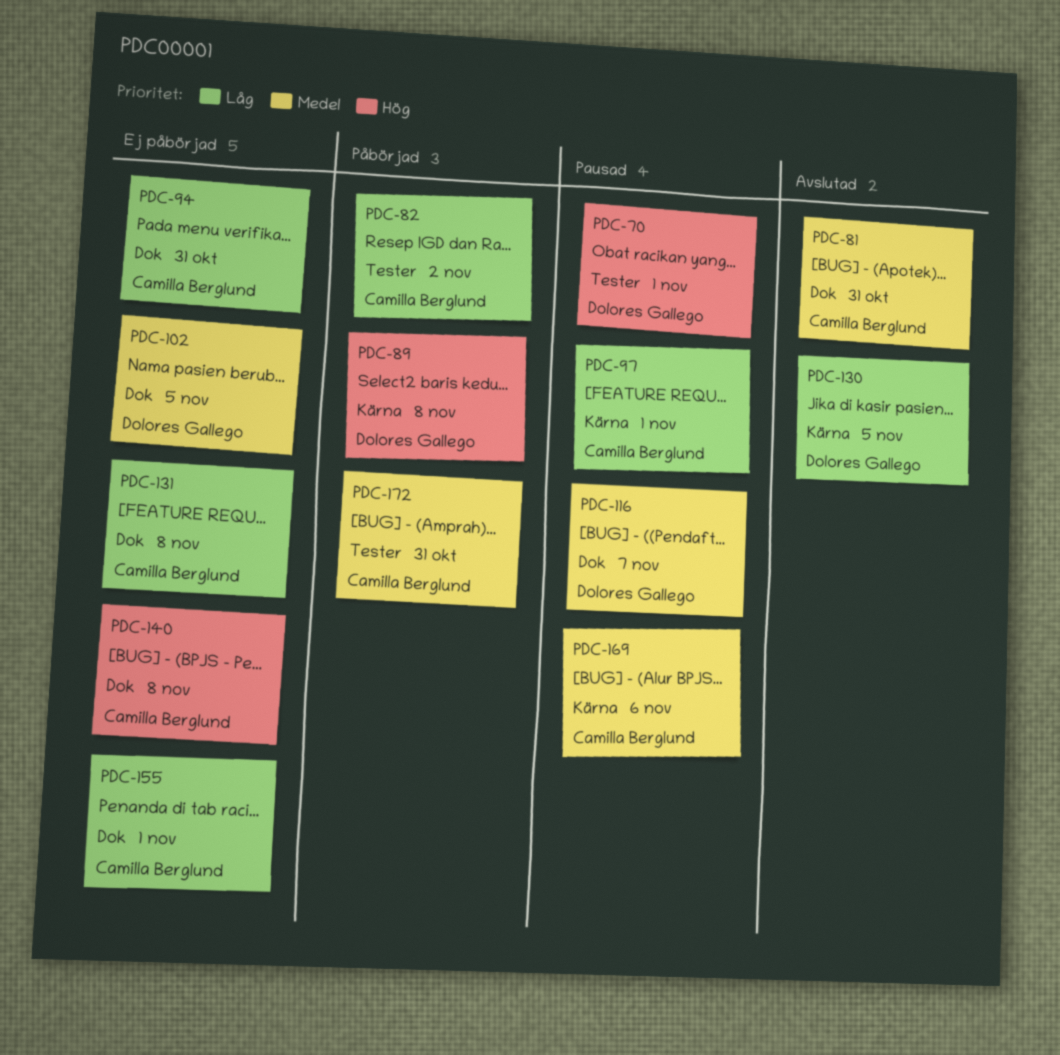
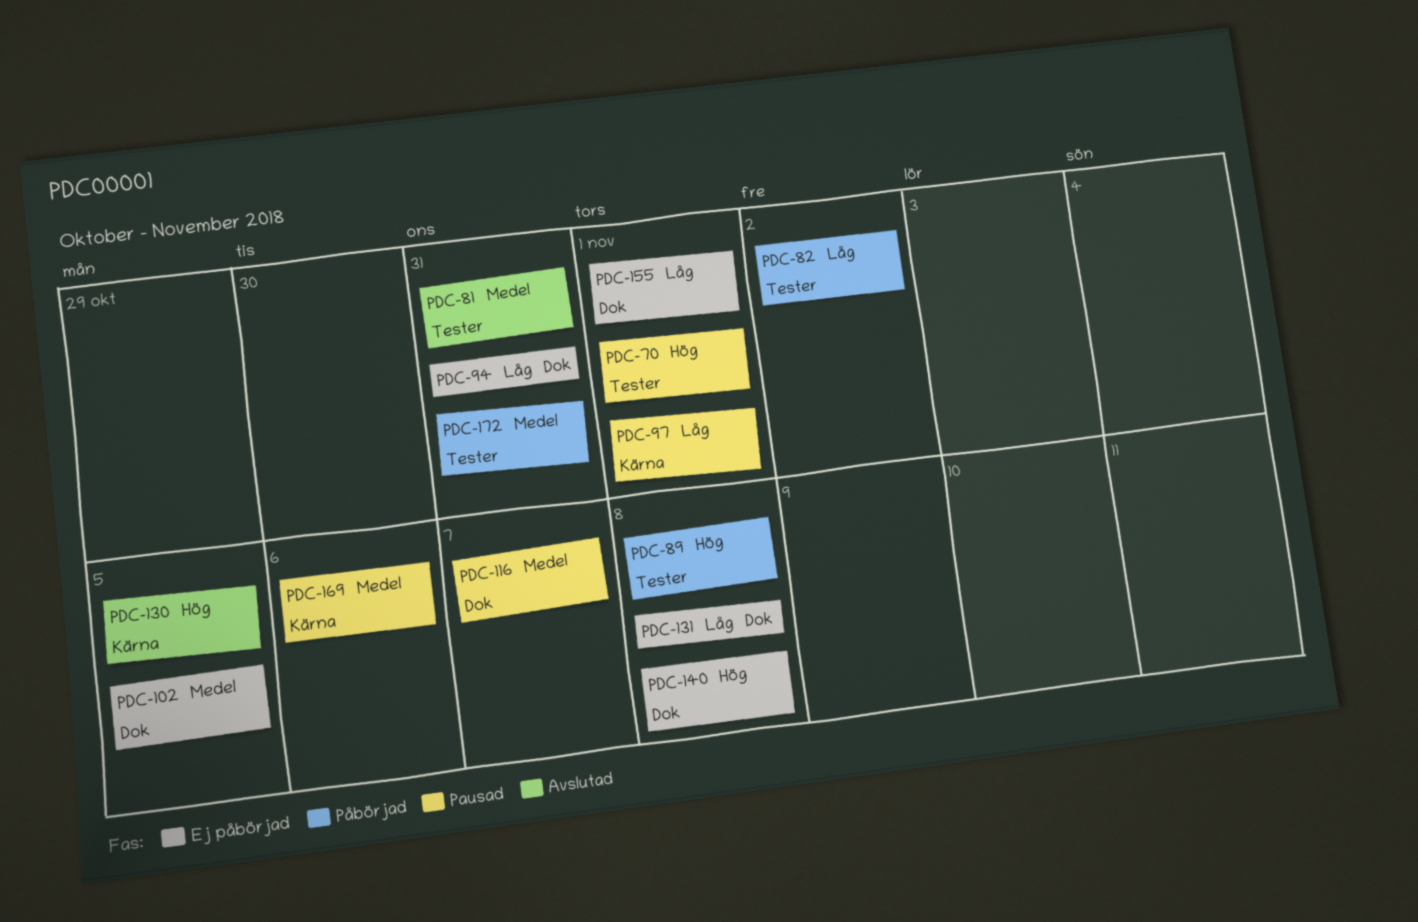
PDC-81, label: Dok -> Tester
PDC-89, label: Kärna -> Tester
PDC-130, priority: Låg -> Hög

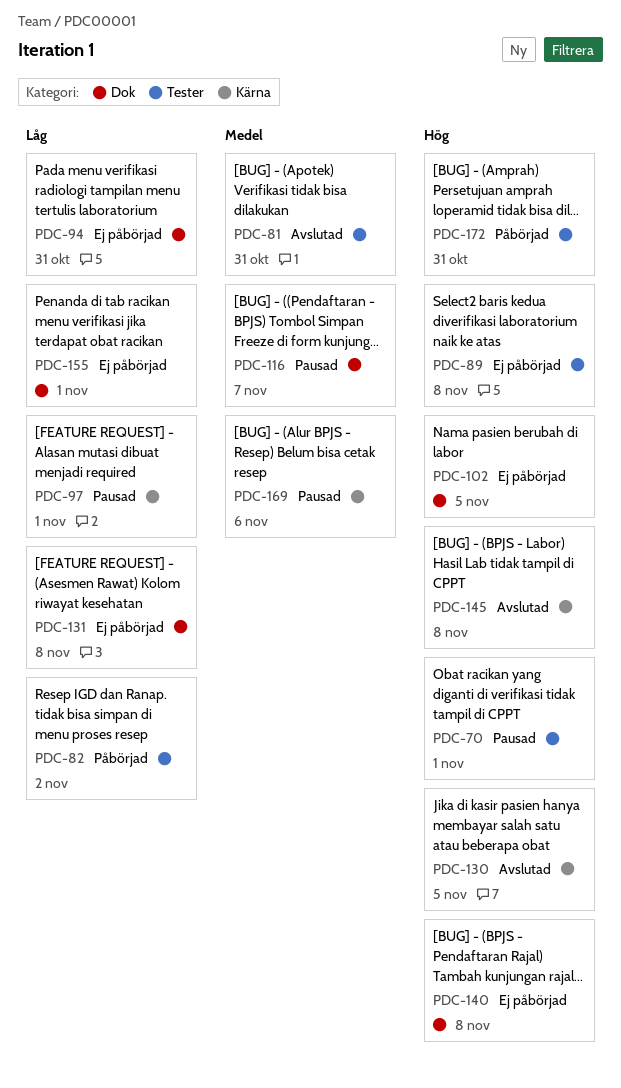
PDC-89, status: Påbörjad -> Ej påbörjad
PDC-102, priority: Medel -> Hög
PDC-145: none -> present
PDC-172, priority: Medel -> Hög

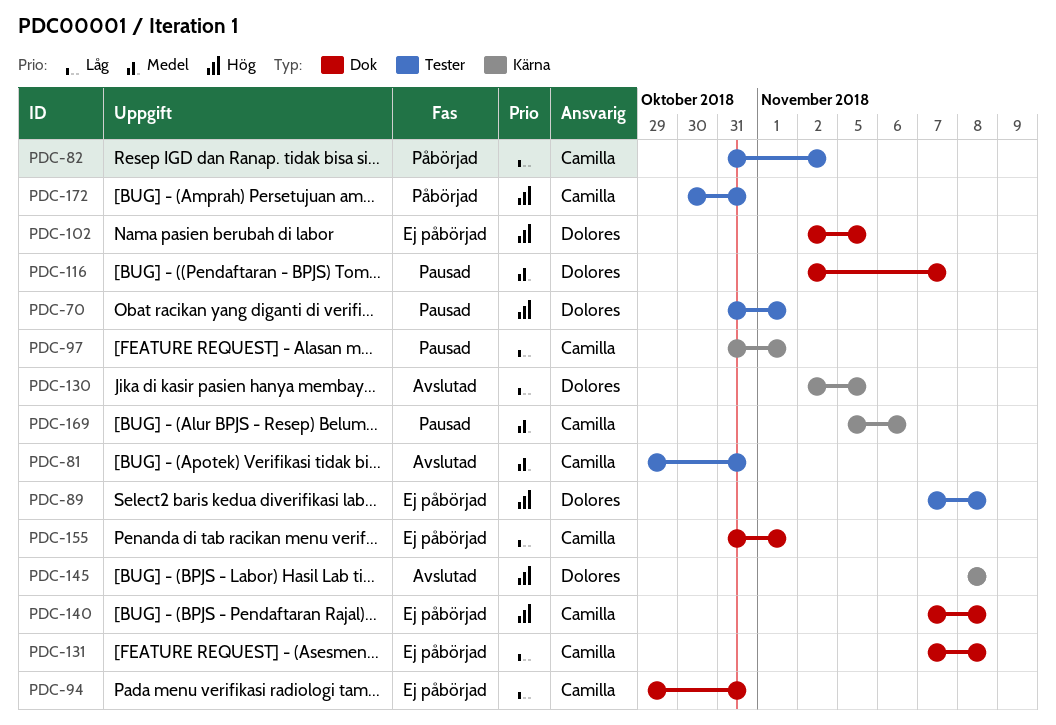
PDC-130, priority: Hög -> Låg

